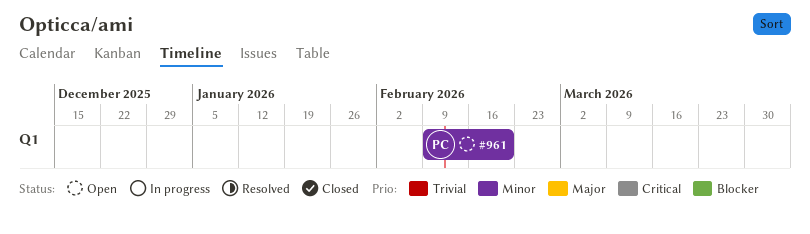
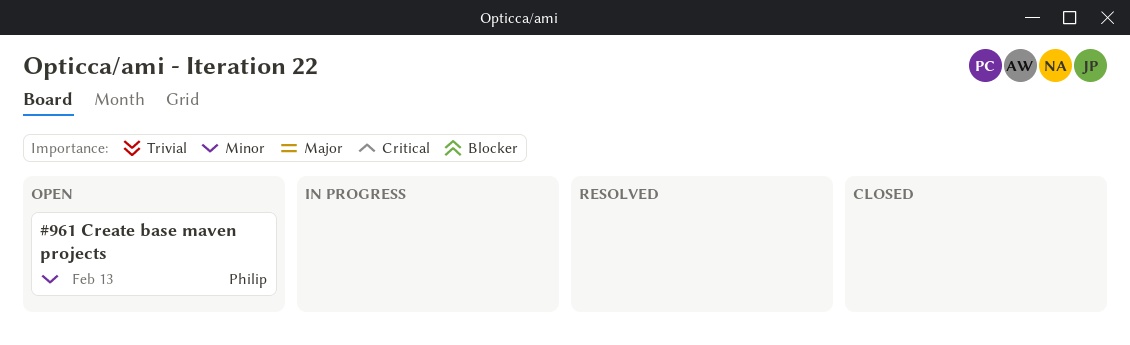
#961, due: Feb 20 -> Feb 13

